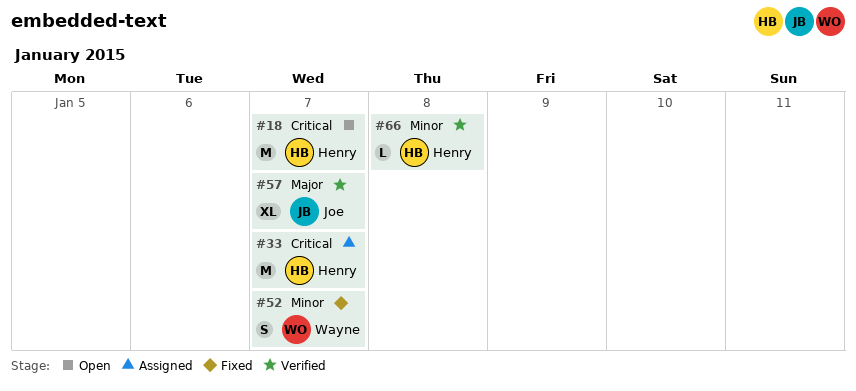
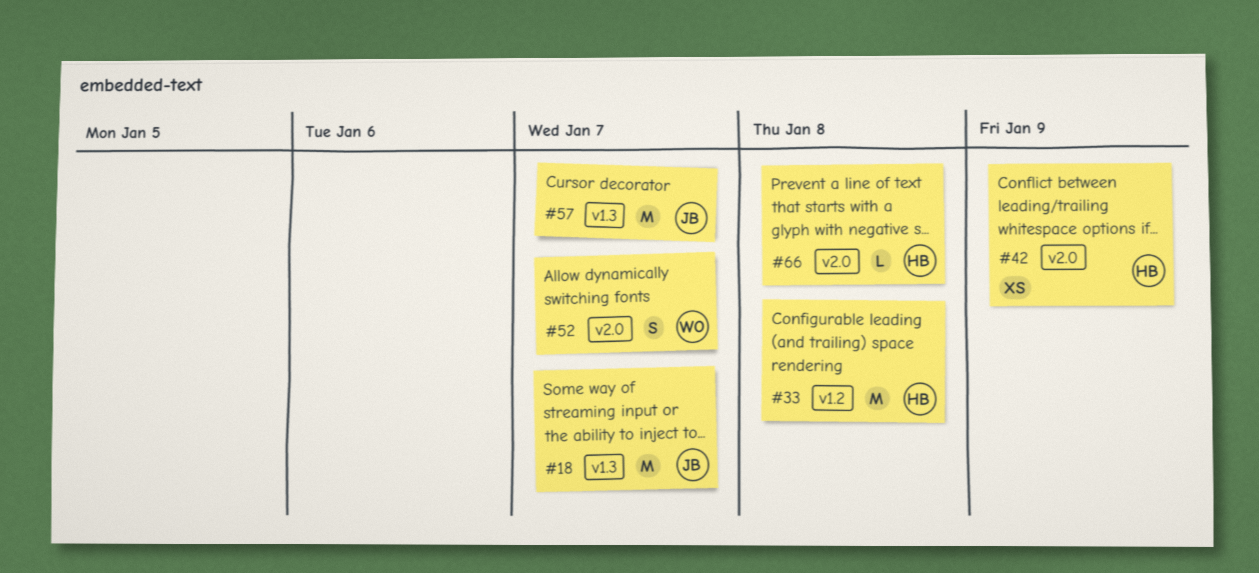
#18, owner: Henry -> Joe
#33, due: Jan 7 -> Jan 8
#42: none -> present
#57, estimate: XL -> M

